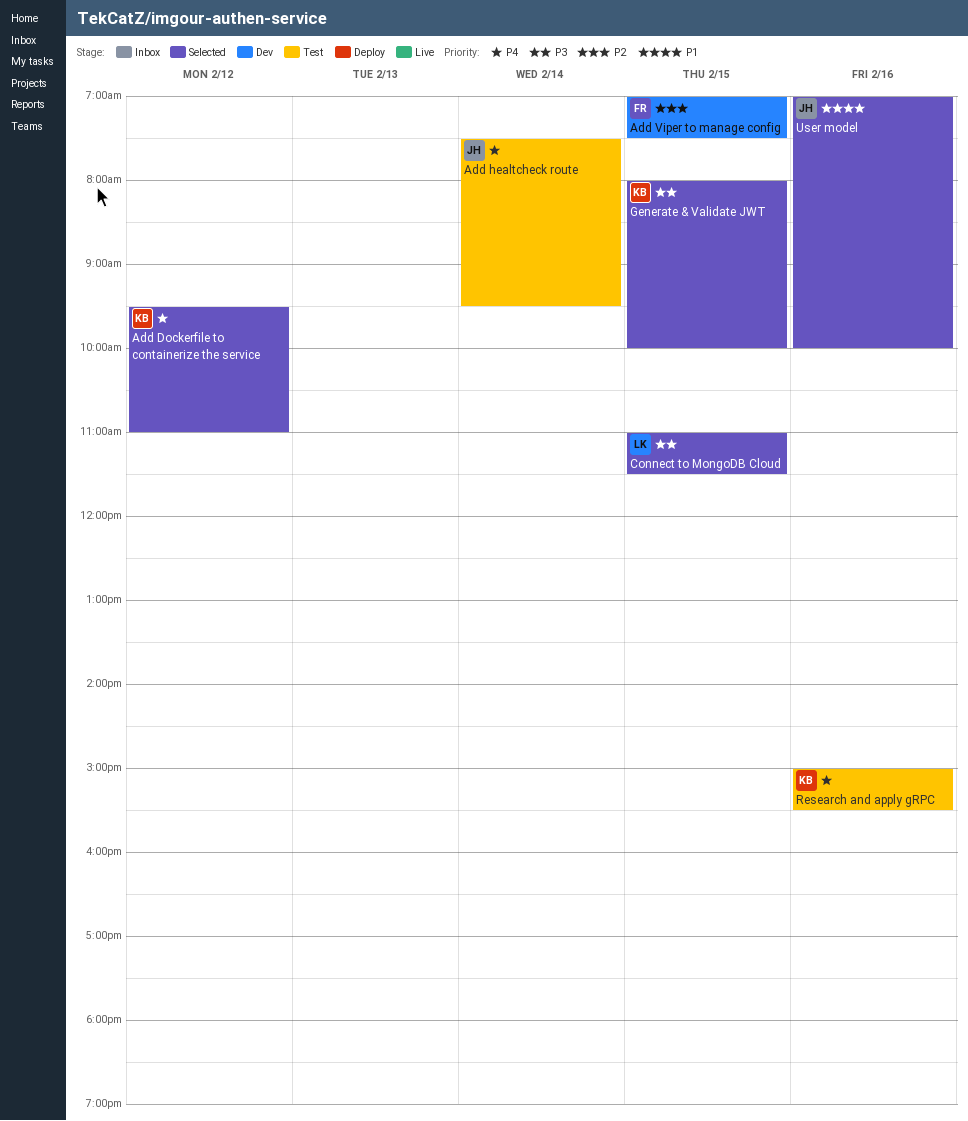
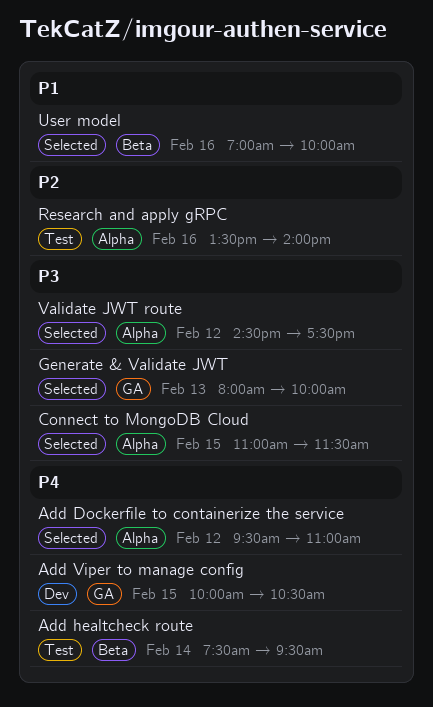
Add Viper to manage config, priority: P2 -> P4
Add Viper to manage config, begins: 07:00 -> 10:00
Add Viper to manage config, ends: 07:30 -> 10:30
Generate & Validate JWT, day: Feb 15 -> Feb 13
Research and apply gRPC, priority: P4 -> P2
Research and apply gRPC, begins: 15:00 -> 13:30
Research and apply gRPC, ends: 15:30 -> 14:00
Validate JWT route: none -> present

